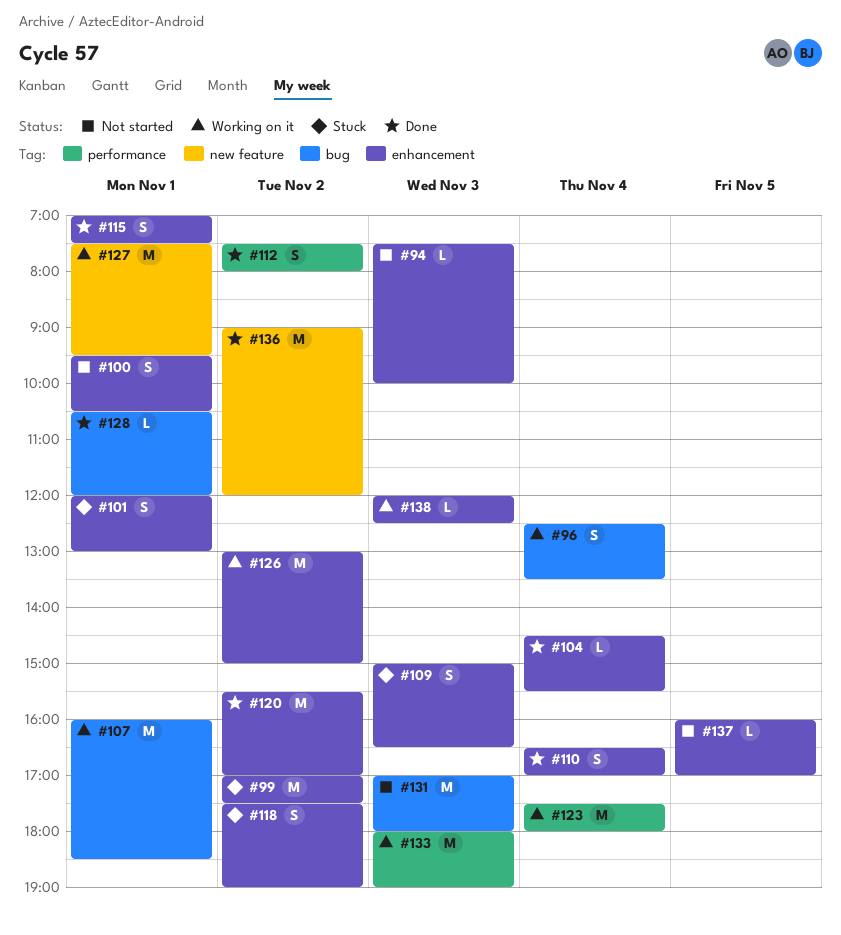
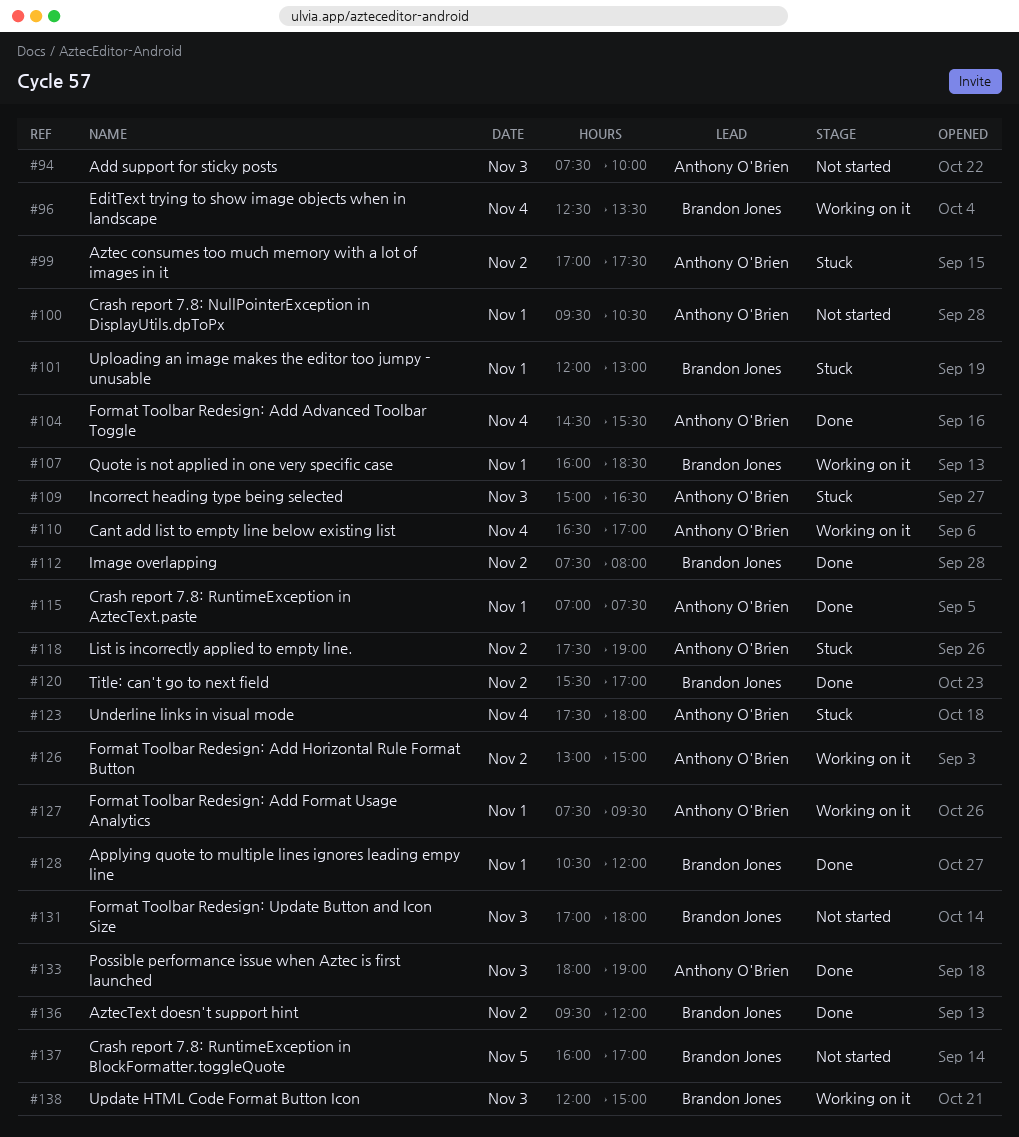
#110, status: Done -> Working on it
#123, status: Working on it -> Stuck
#133, status: Working on it -> Done
#136, begins: 09:00 -> 09:30
#138, ends: 12:30 -> 15:00

